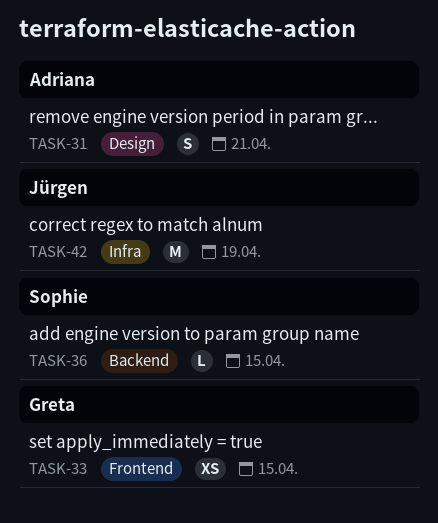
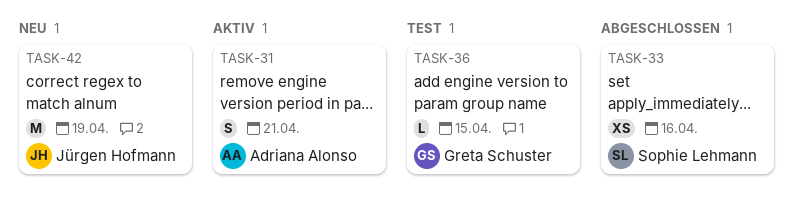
TASK-33, owner: Greta Schuster -> Sophie Lehmann
TASK-33, due: Apr 15 -> Apr 16
TASK-36, owner: Sophie Lehmann -> Greta Schuster

